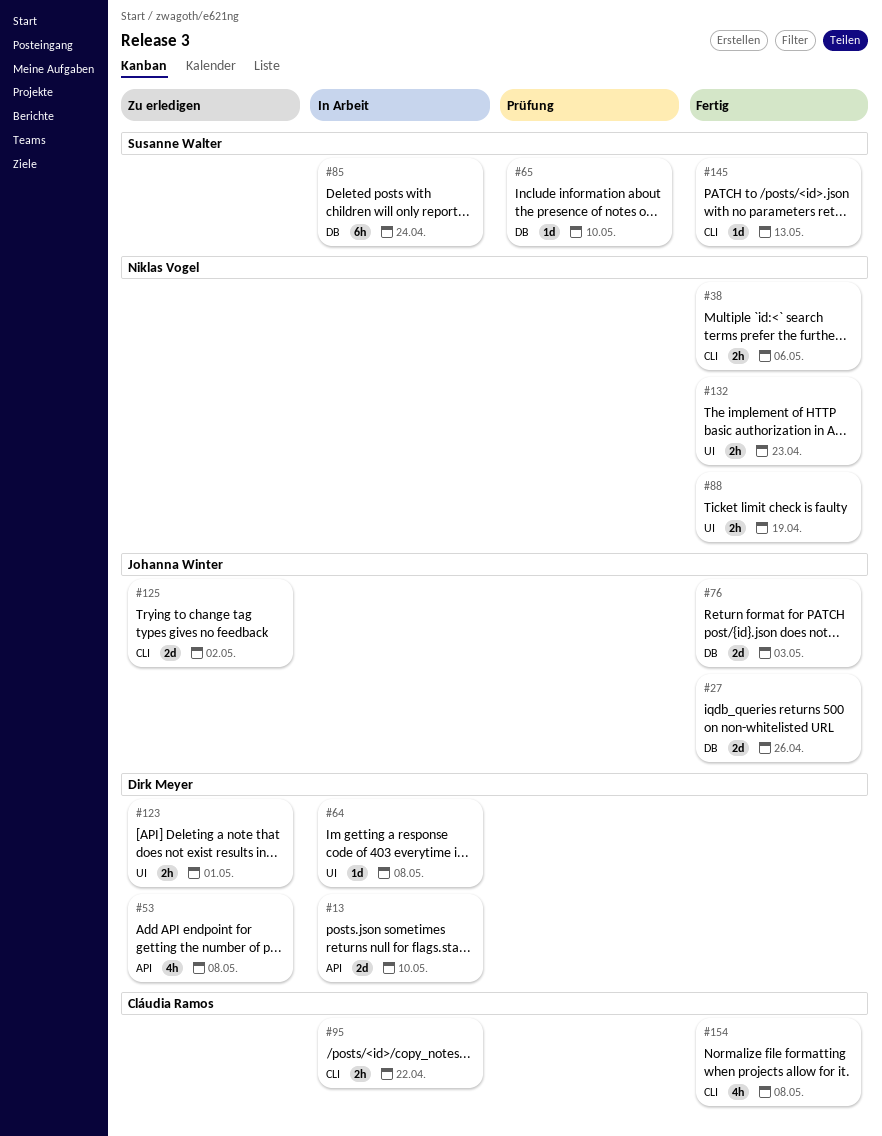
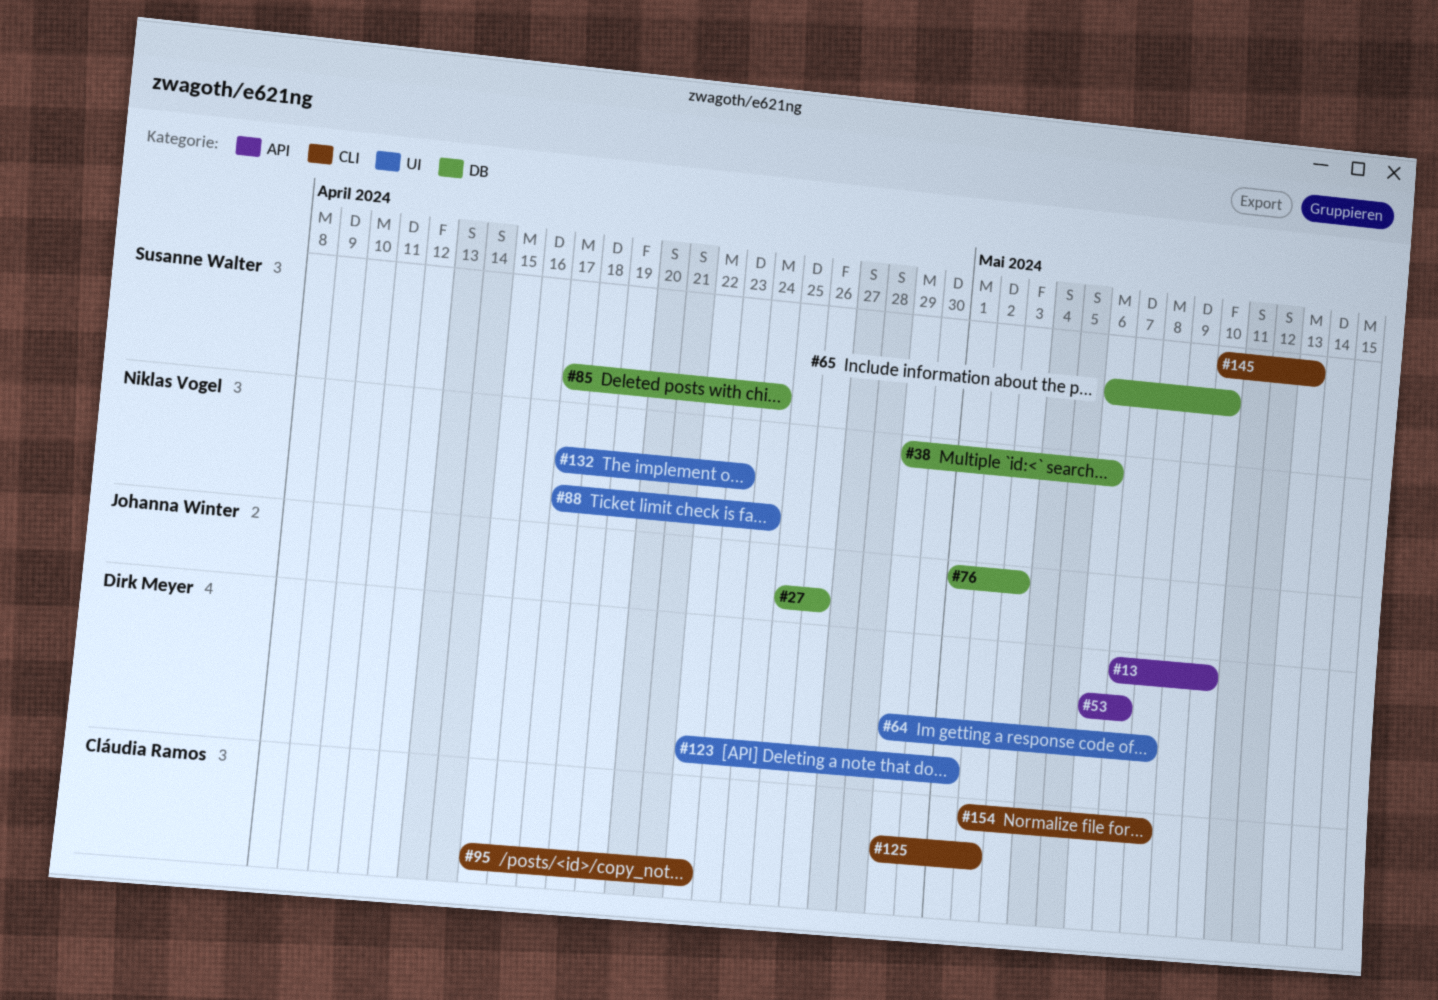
#38, label: CLI -> DB
#53, due: May 8 -> May 7
#88, due: Apr 19 -> Apr 24
#125, owner: Johanna Winter -> Cláudia Ramos

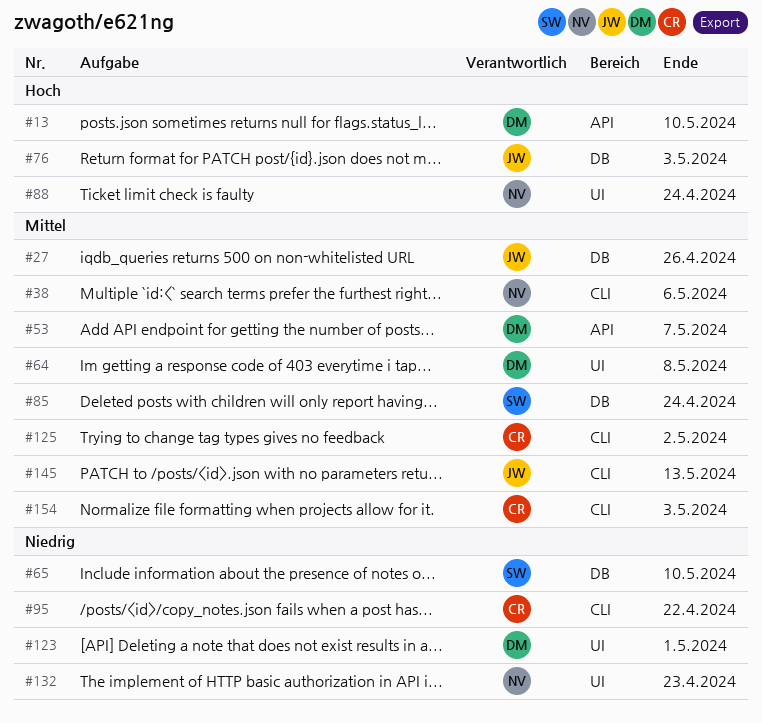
#38, label: DB -> CLI
#145, owner: Susanne Walter -> Johanna Winter
#154, due: May 8 -> May 3

